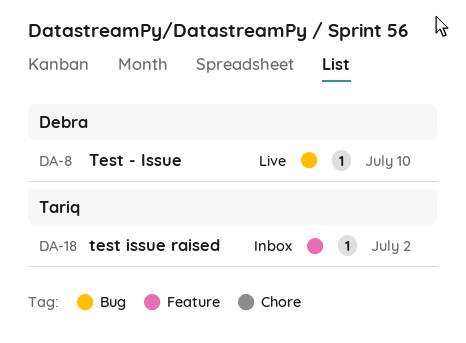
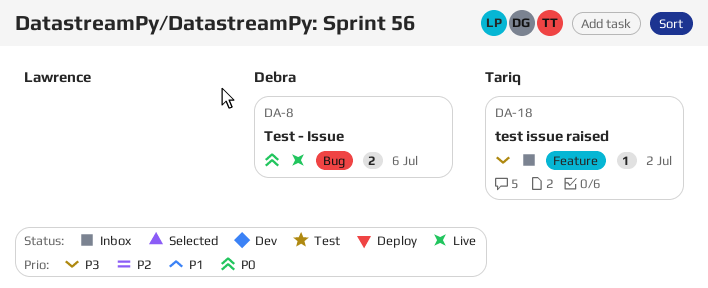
DA-8, estimate: 1 -> 2
DA-8, due: Jul 10 -> Jul 6

